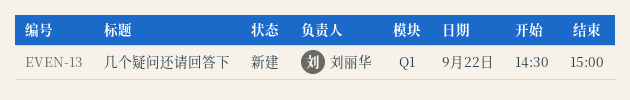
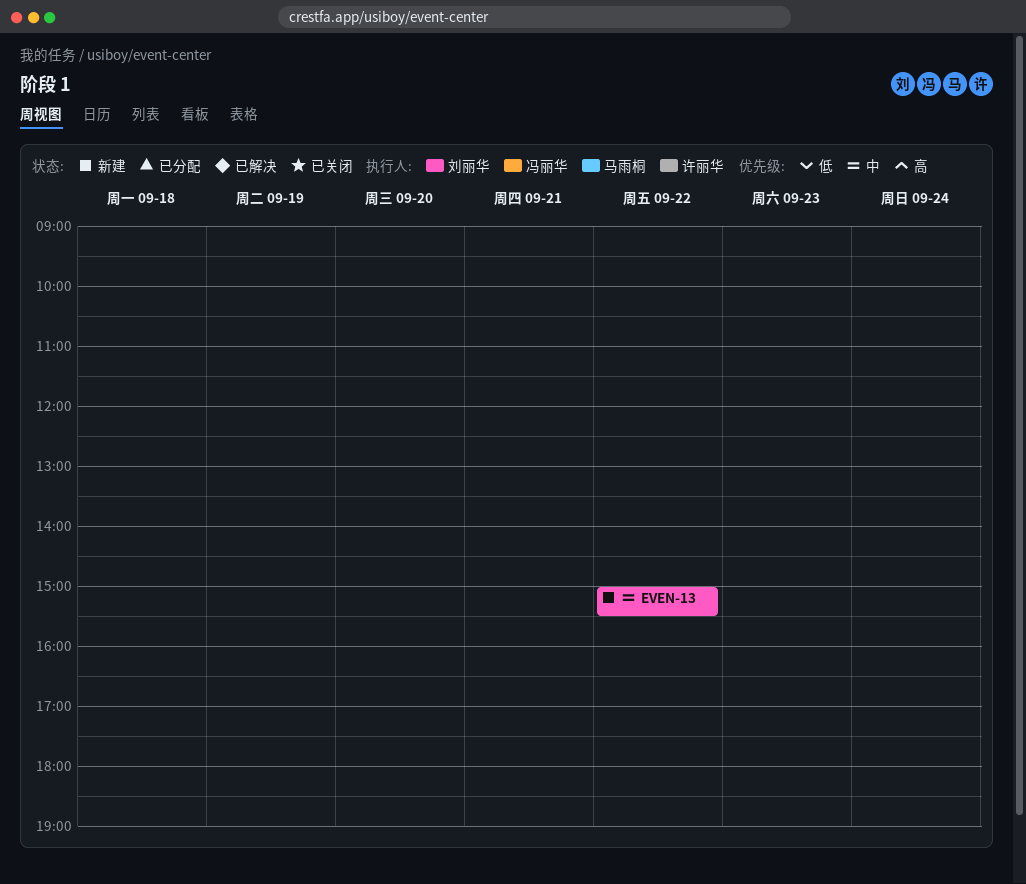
EVEN-13, begins: 14:30 -> 15:00
EVEN-13, ends: 15:00 -> 15:30

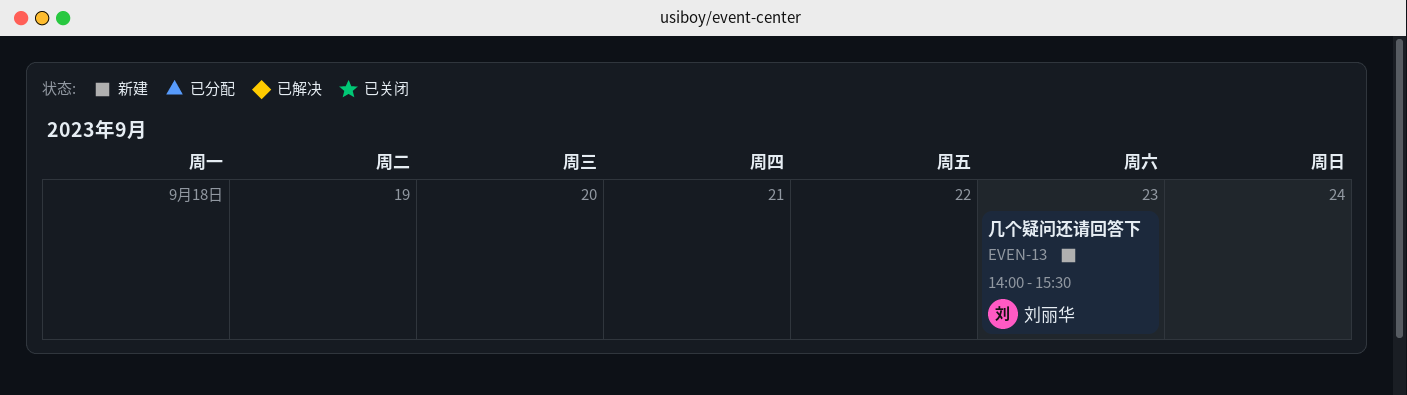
EVEN-13, day: Sep 22 -> Sep 23
EVEN-13, begins: 15:00 -> 14:00

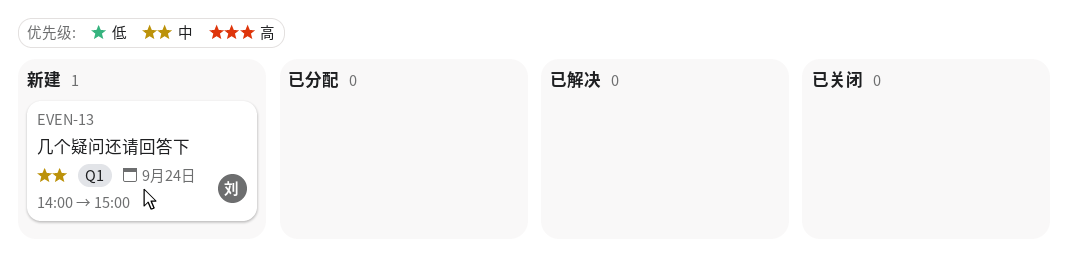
EVEN-13, day: Sep 23 -> Sep 24
EVEN-13, ends: 15:30 -> 15:00

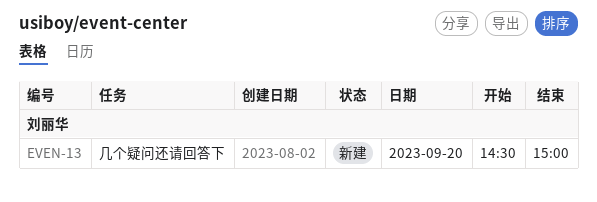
EVEN-13, day: Sep 24 -> Sep 20
EVEN-13, begins: 14:00 -> 14:30

